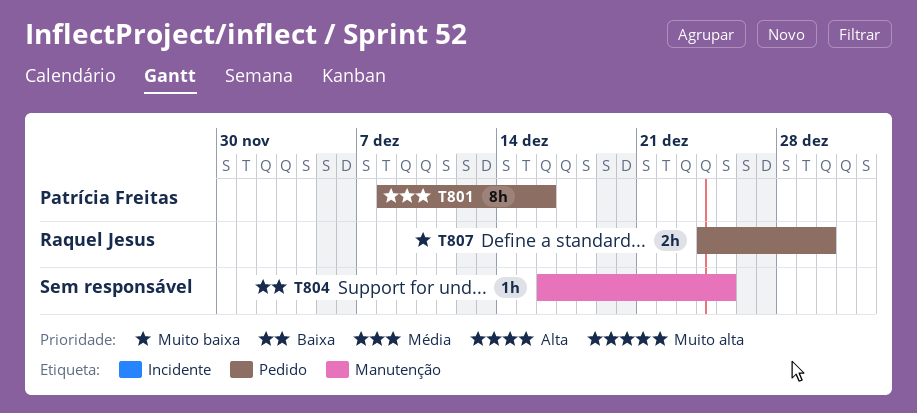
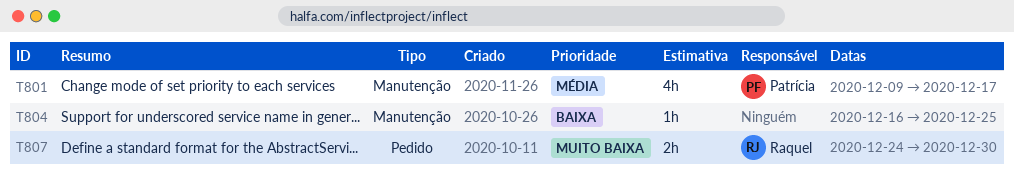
T801, label: Pedido -> Manutenção
T801, estimate: 8h -> 4h
T801, start: Dec 8 -> Dec 9
T801, due: Dec 16 -> Dec 17

